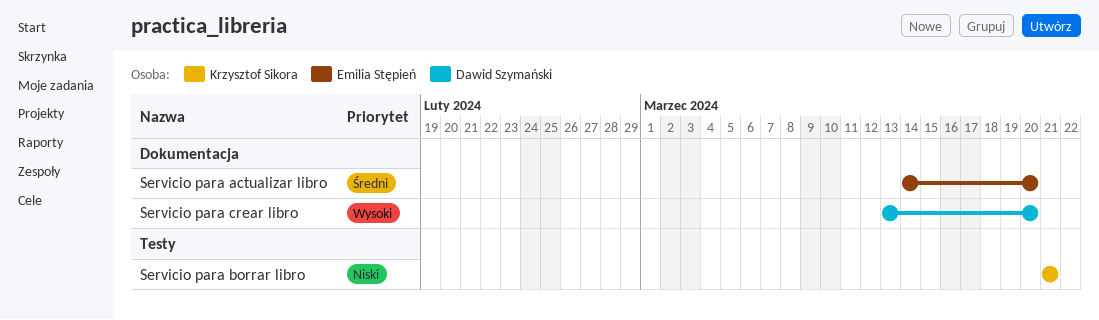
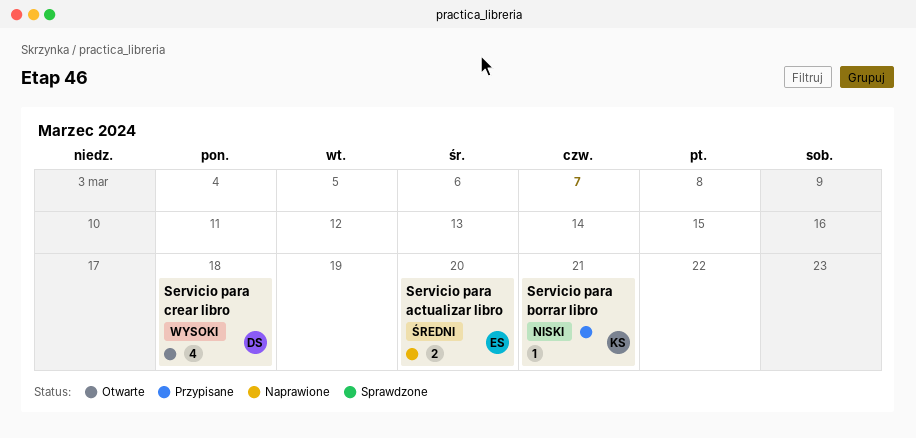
Servicio para crear libro, due: Mar 20 -> Mar 18

